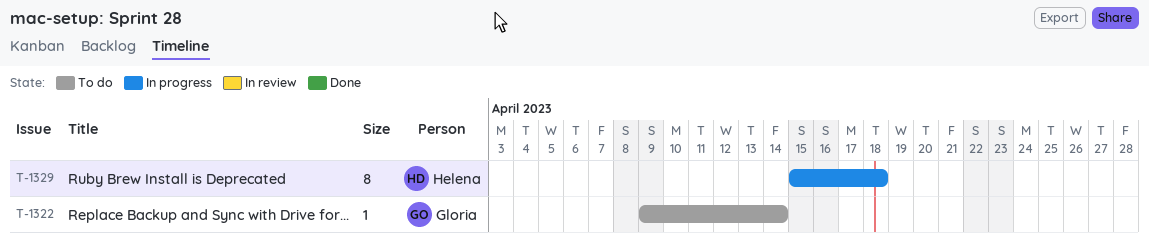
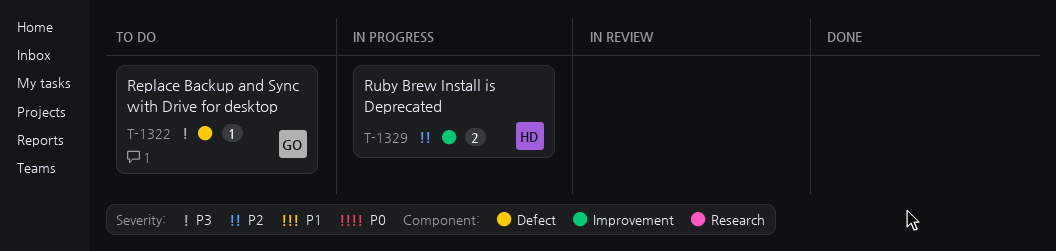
T-1329, estimate: 8 -> 2

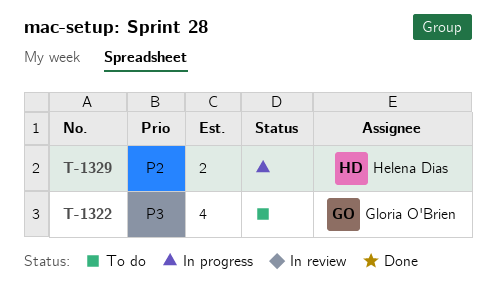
T-1322, estimate: 1 -> 4

